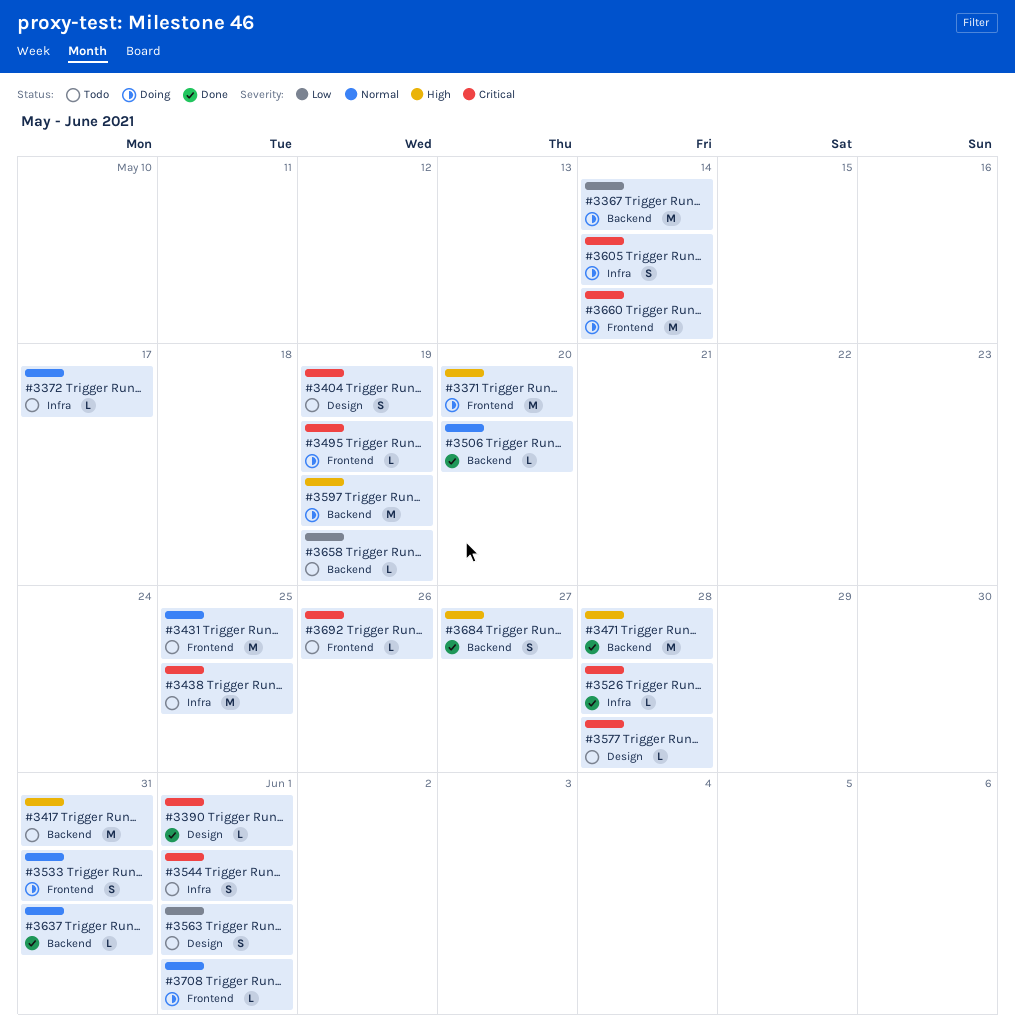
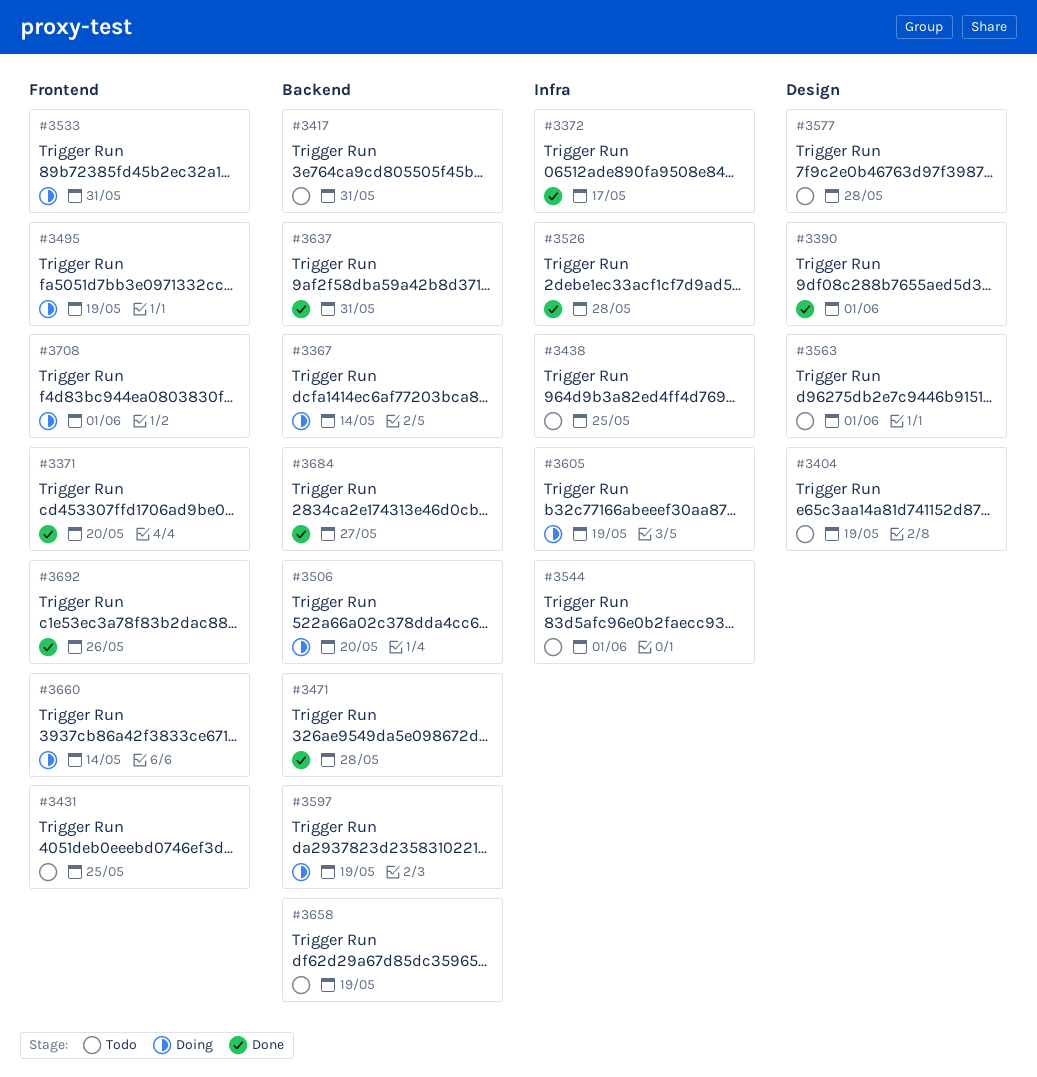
#3371, status: Doing -> Done
#3372, status: Todo -> Done
#3506, status: Done -> Doing
#3605, due: May 14 -> May 19
#3692, status: Todo -> Done

